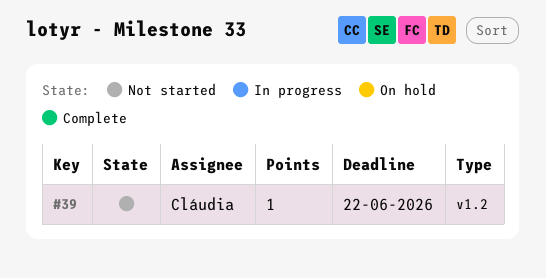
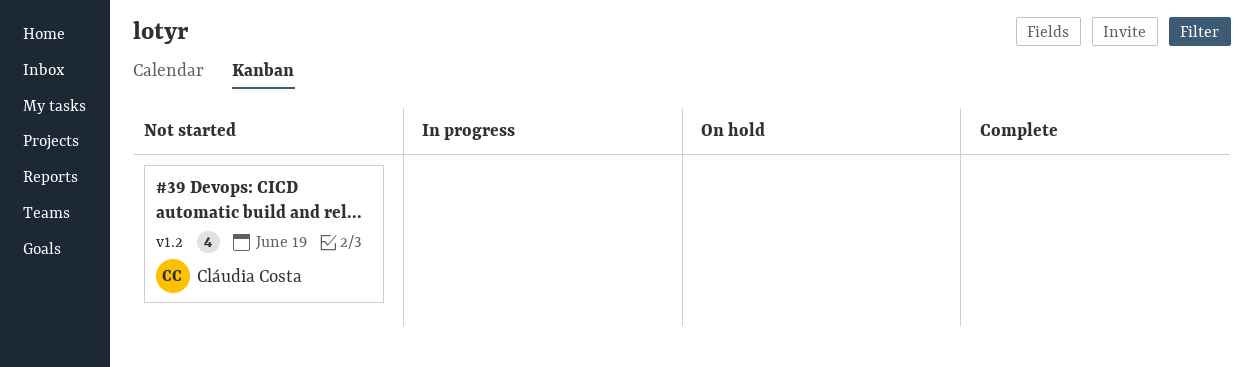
#39, estimate: 1 -> 4
#39, due: Jun 22 -> Jun 19

